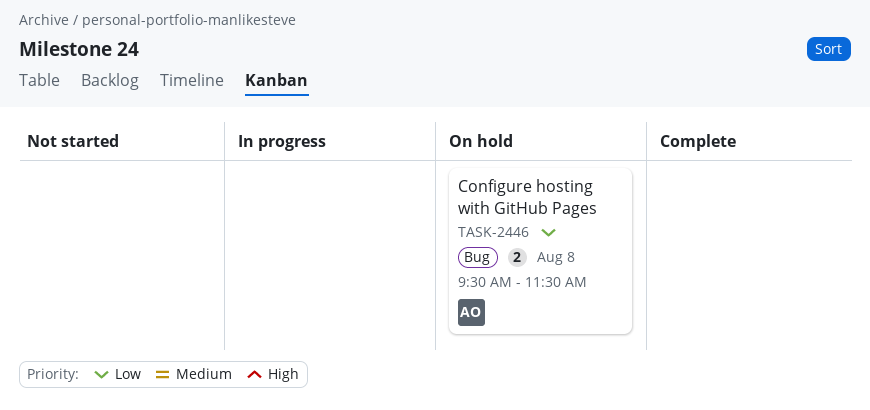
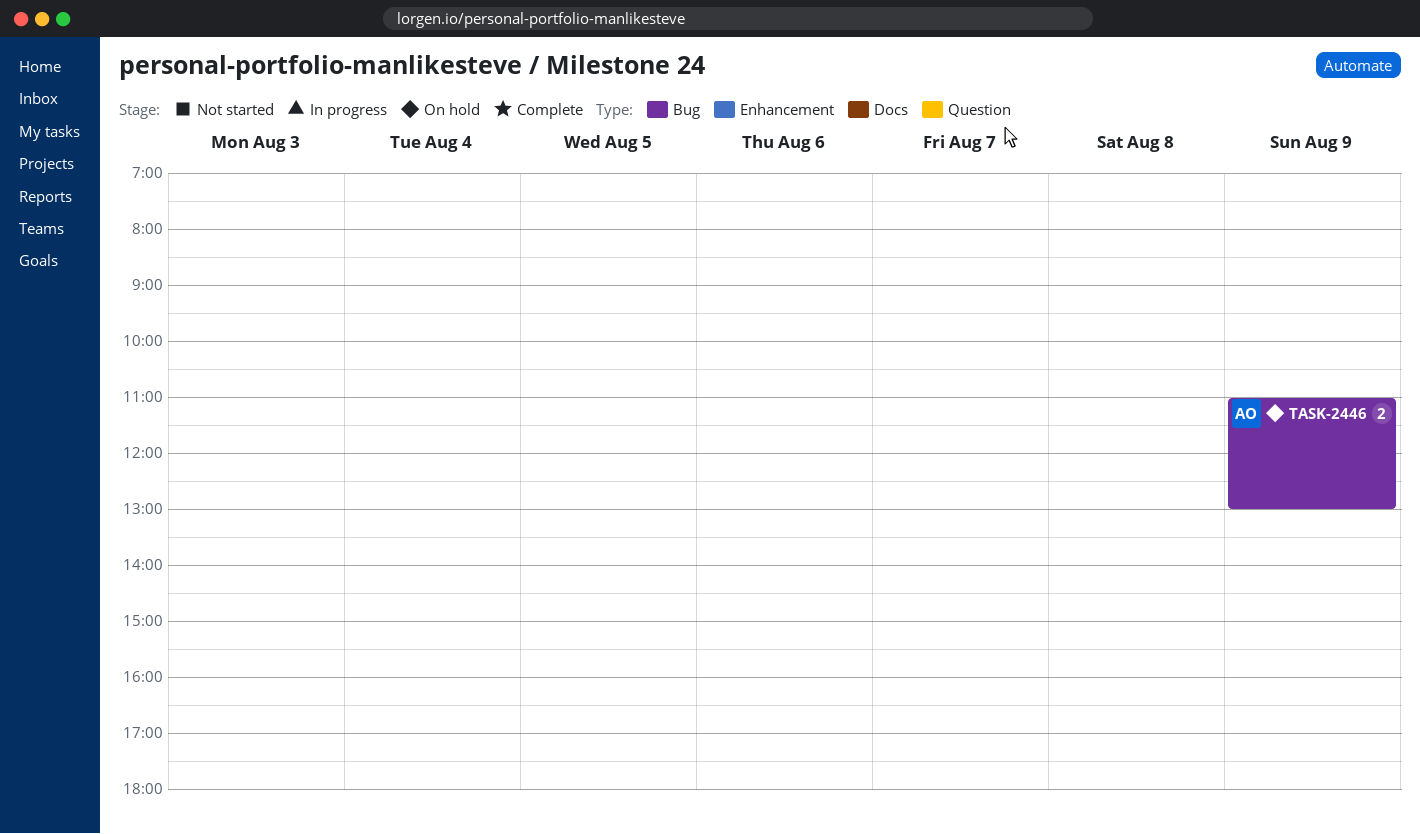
TASK-2446, day: Aug 8 -> Aug 9
TASK-2446, begins: 09:30 -> 11:00
TASK-2446, ends: 11:30 -> 13:00

